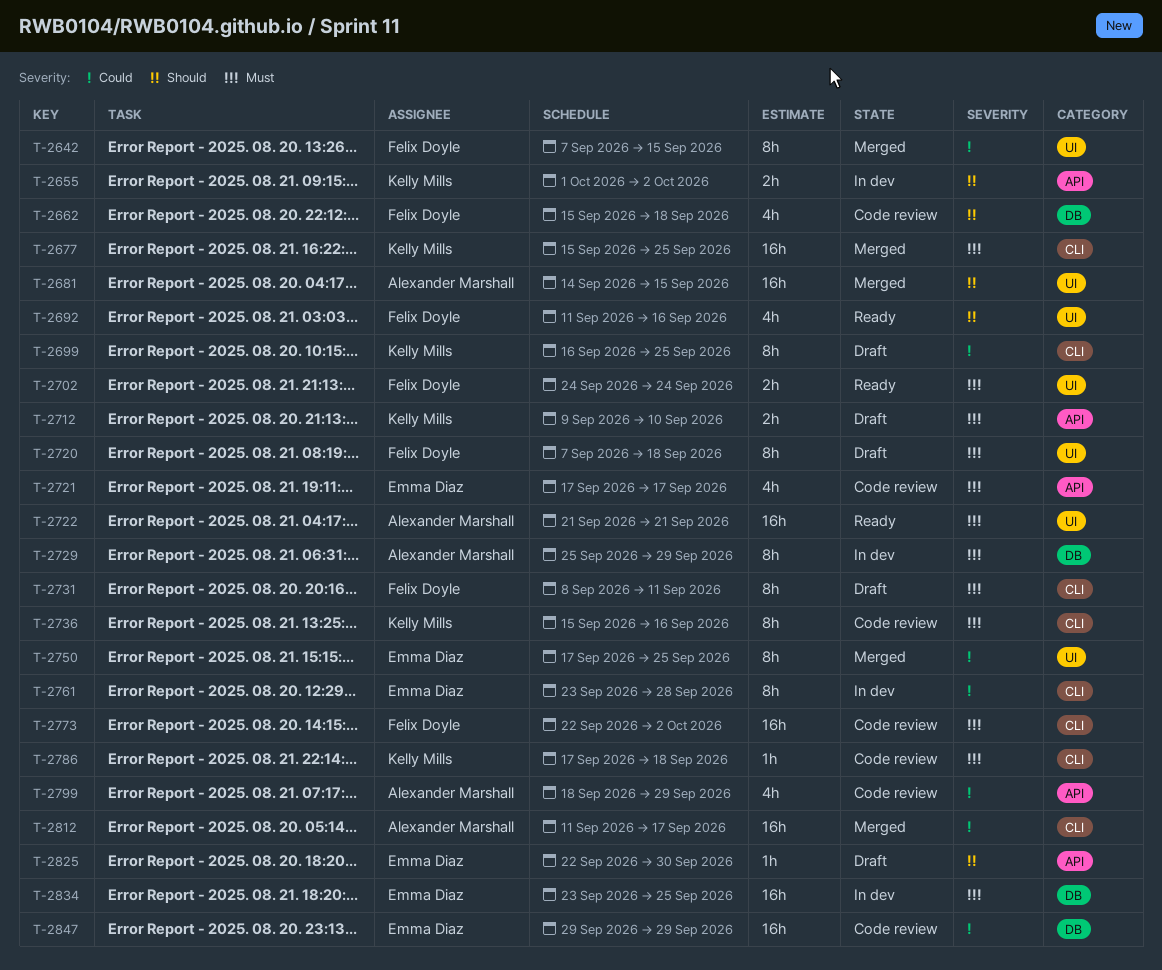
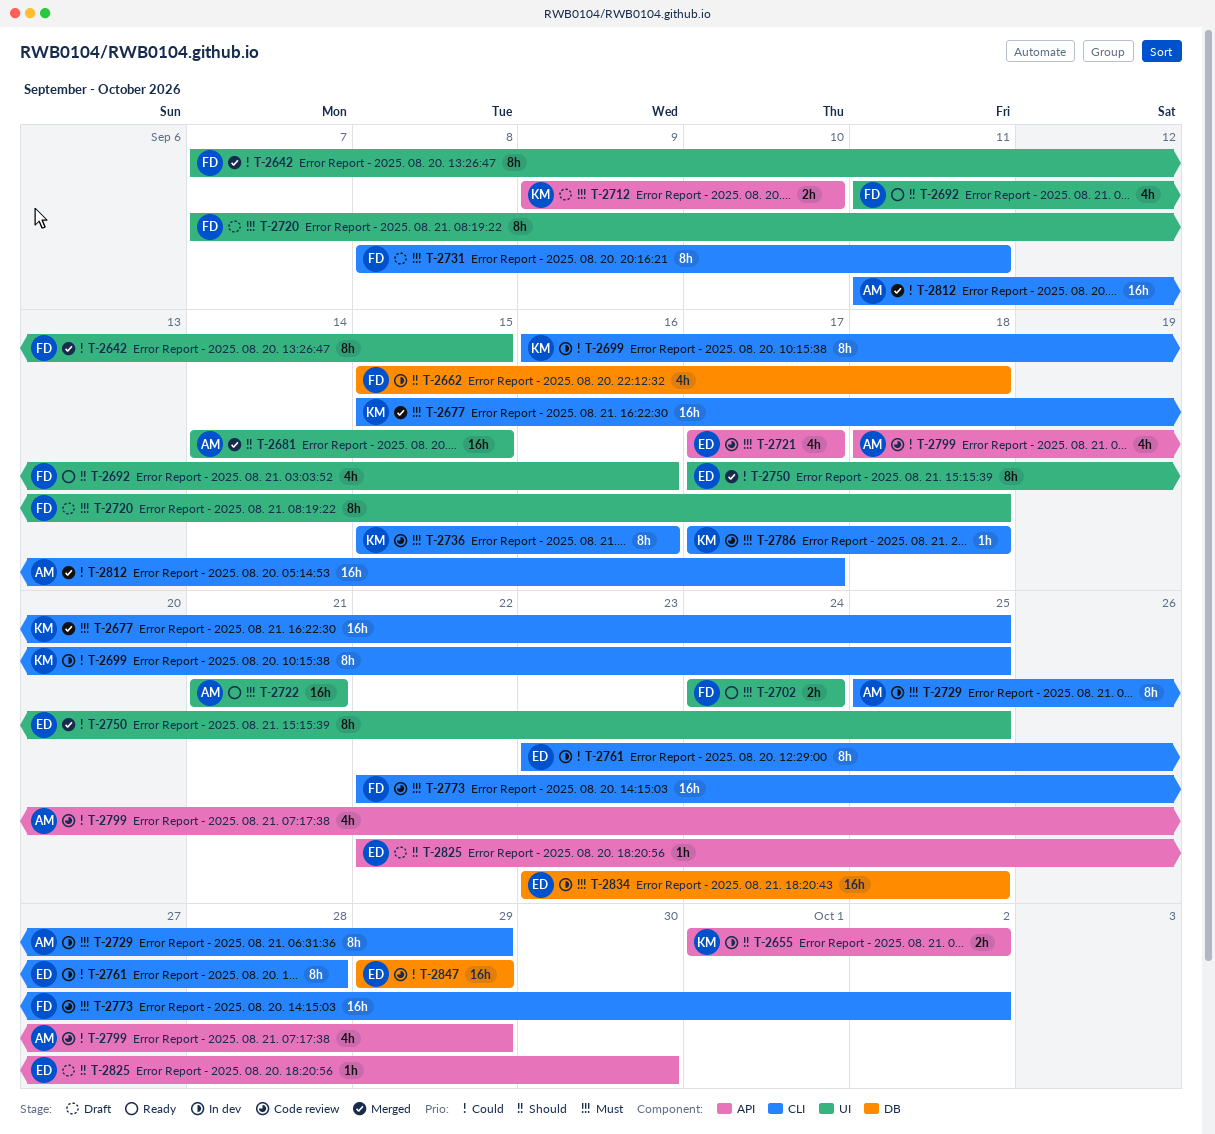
T-2662, status: Code review -> In dev
T-2699, status: Draft -> In dev
T-2729, label: DB -> CLI

